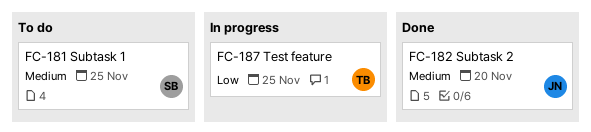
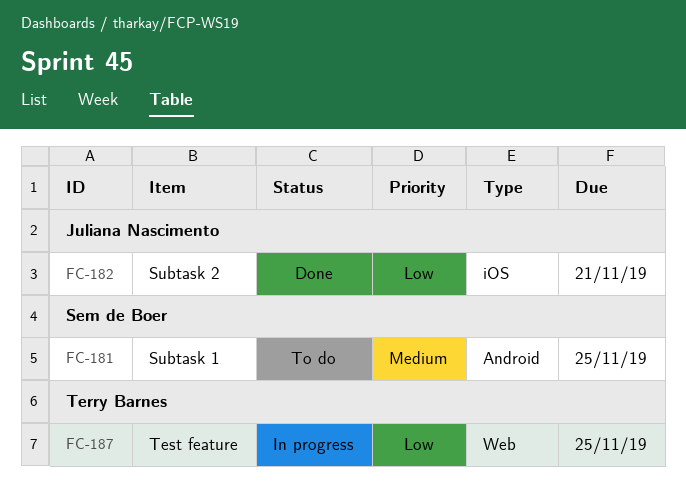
FC-182, priority: Medium -> Low
FC-182, due: Nov 20 -> Nov 21

